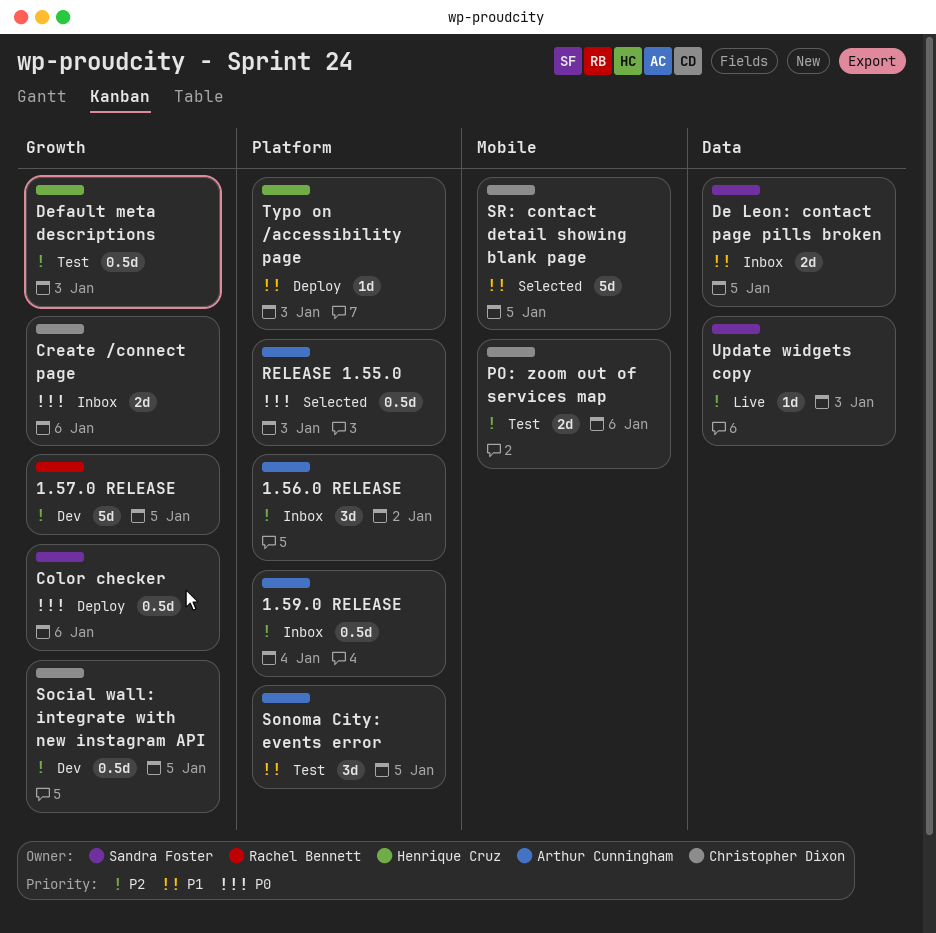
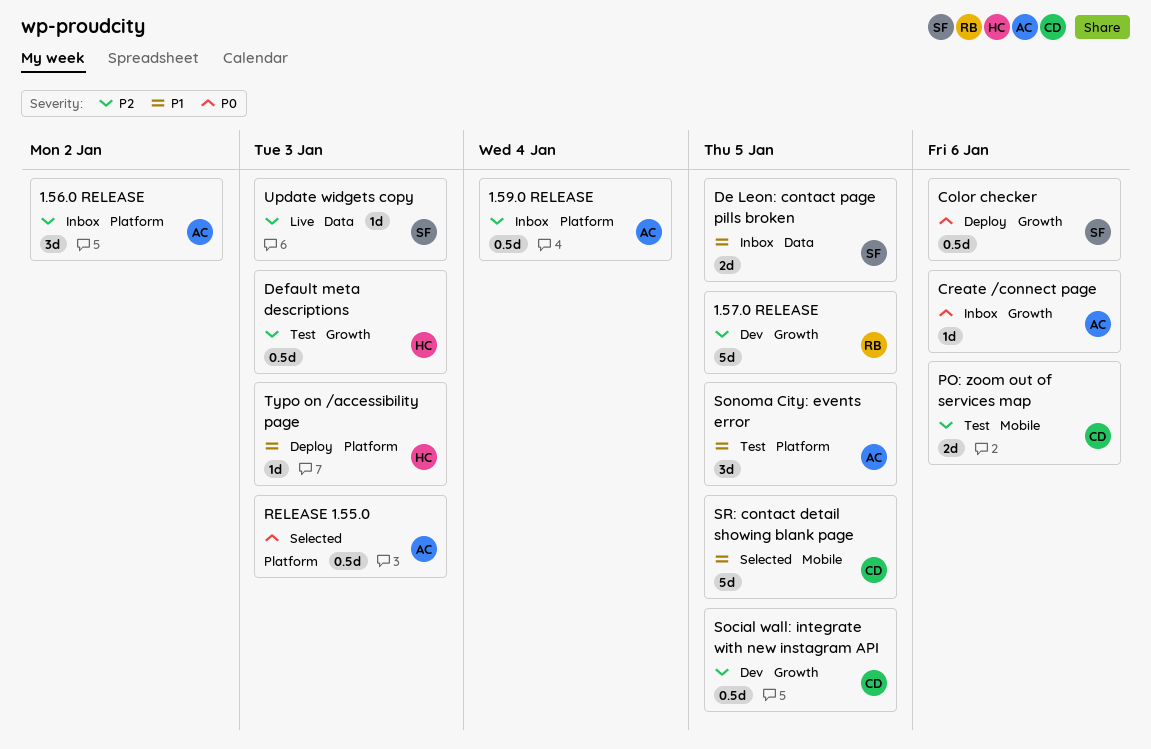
Create /connect page, owner: Christopher Dixon -> Arthur Cunningham
Create /connect page, estimate: 2d -> 1d

